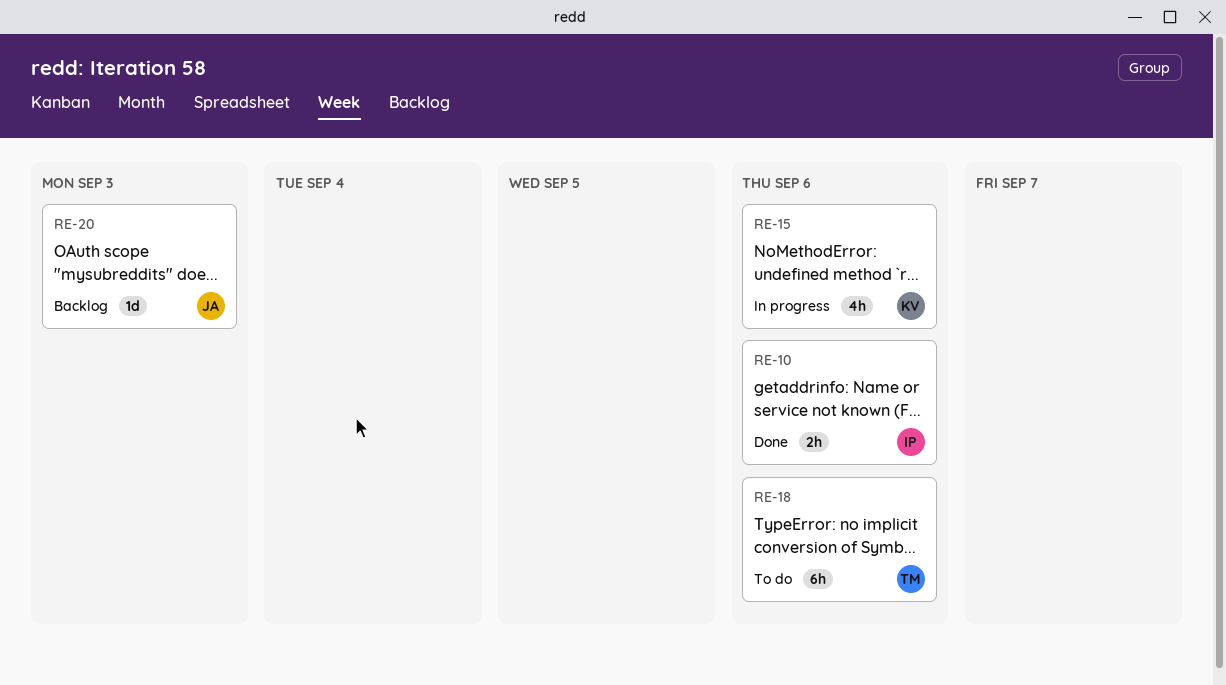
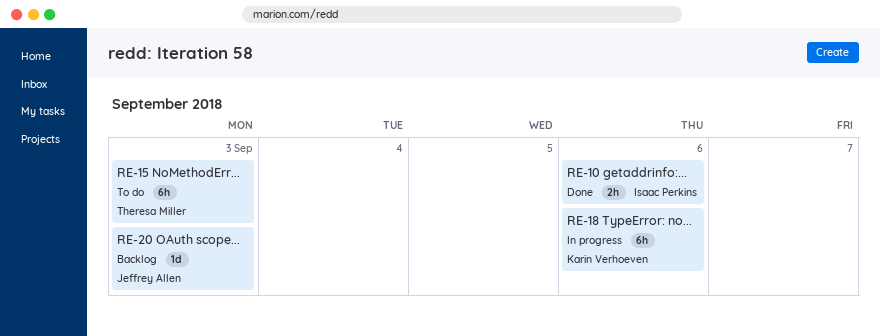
RE-15, status: In progress -> To do
RE-15, owner: Karin Verhoeven -> Theresa Miller
RE-15, estimate: 4h -> 6h
RE-15, due: Sep 6 -> Sep 3
RE-18, status: To do -> In progress
RE-18, owner: Theresa Miller -> Karin Verhoeven

